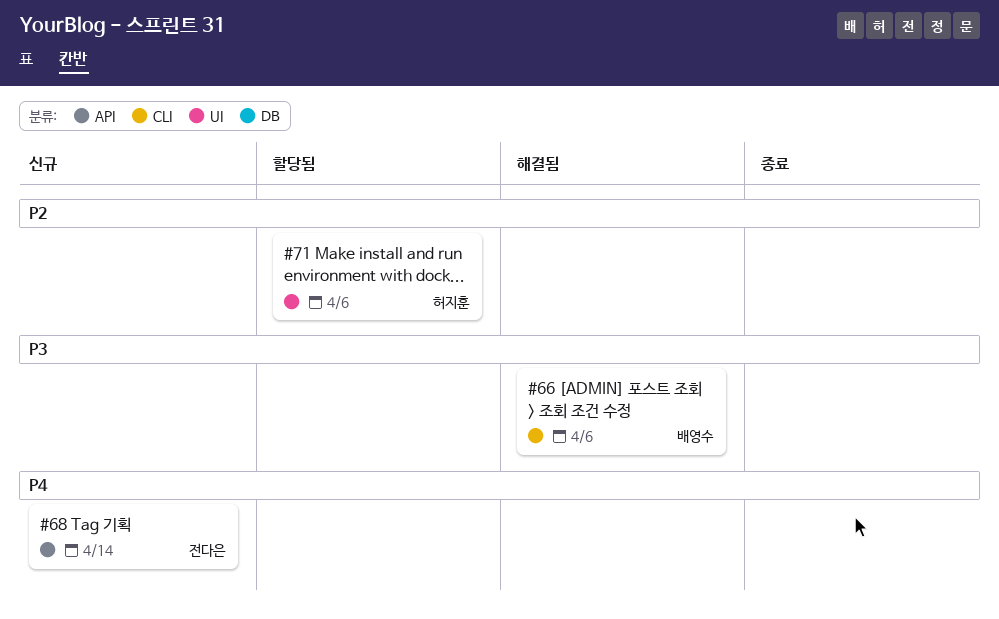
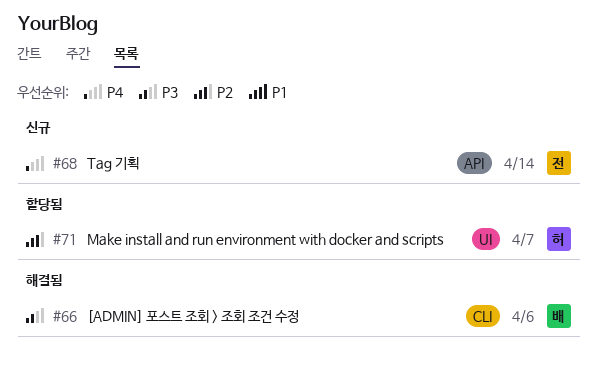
#71, due: Apr 6 -> Apr 7

